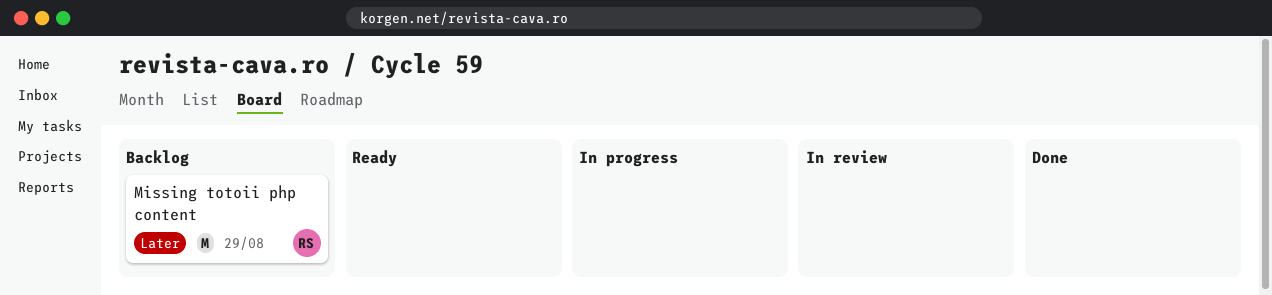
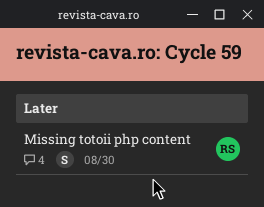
Missing totoii php content, estimate: M -> S
Missing totoii php content, due: Aug 29 -> Aug 30

